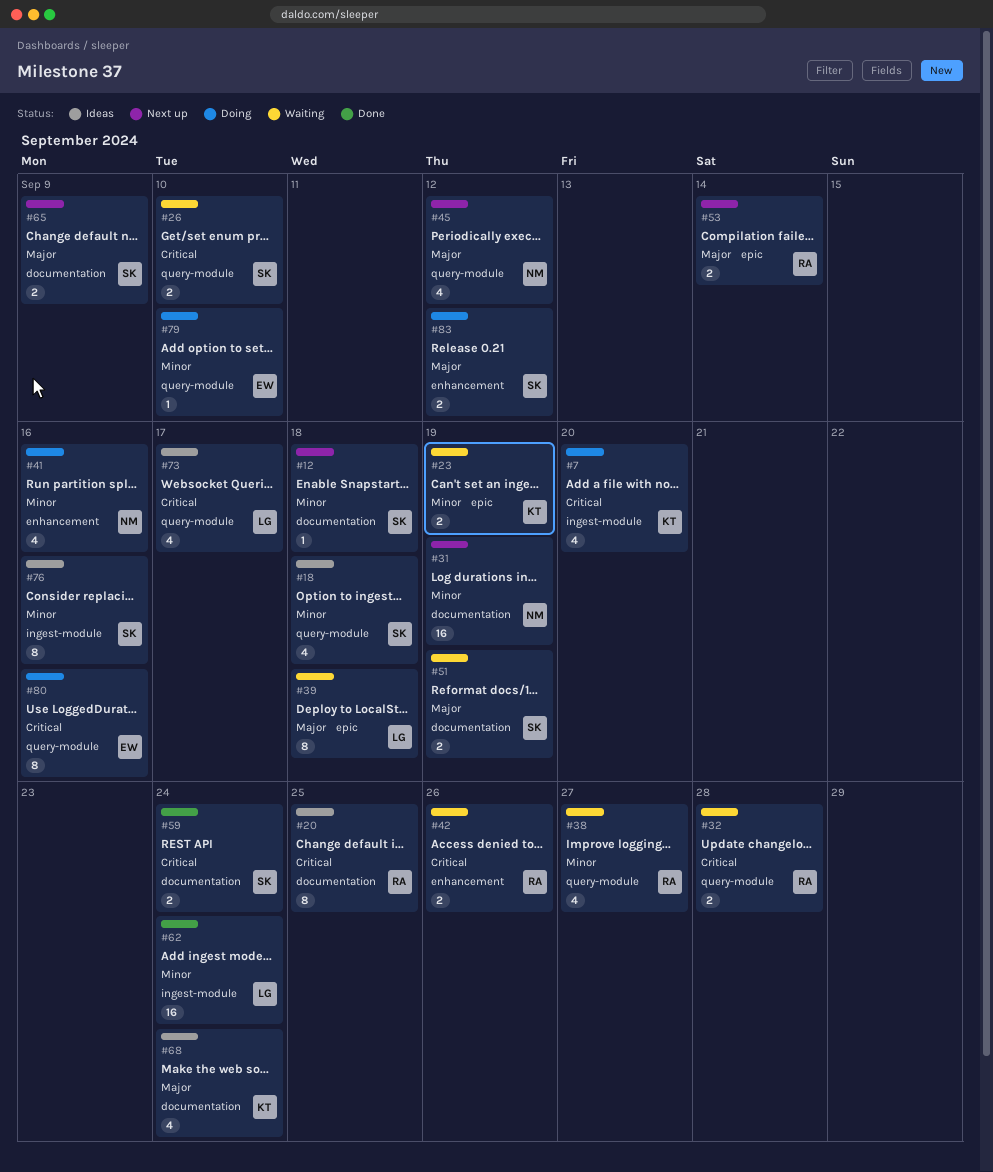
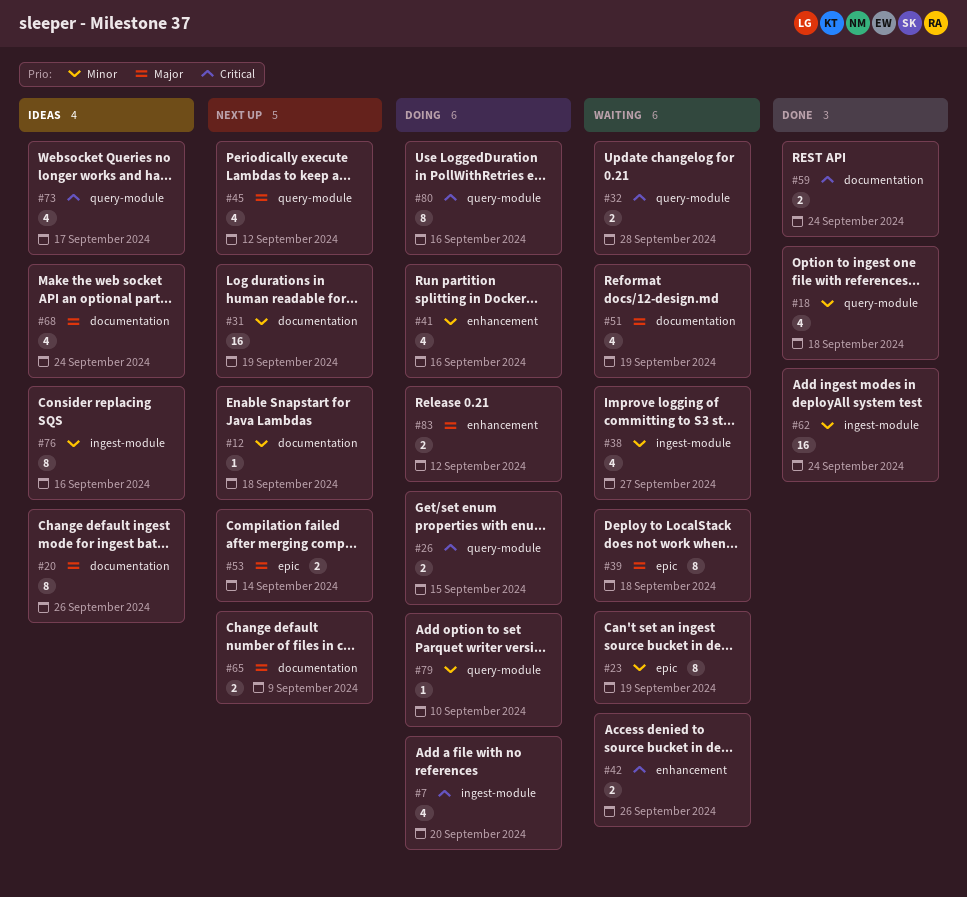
#18, status: Ideas -> Done
#20, priority: Critical -> Major
#20, due: Sep 25 -> Sep 26
#23, estimate: 2 -> 8
#26, status: Waiting -> Doing
#26, due: Sep 10 -> Sep 15
#38, label: query-module -> ingest-module
#51, estimate: 2 -> 4

